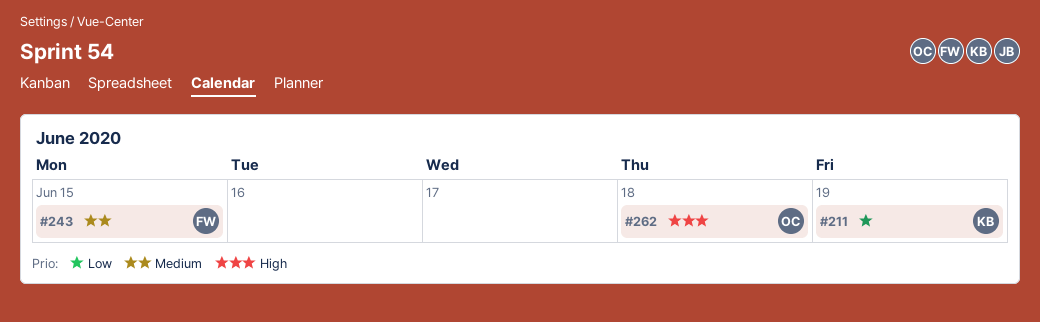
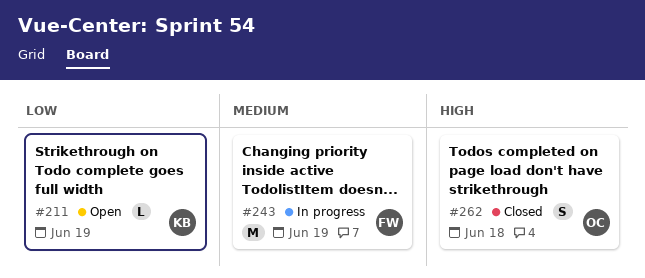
#243, due: Jun 15 -> Jun 19

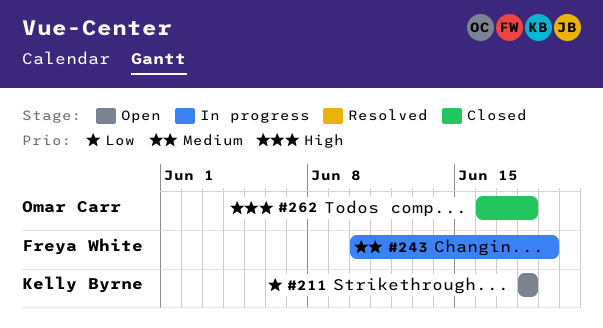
#211, due: Jun 19 -> Jun 18

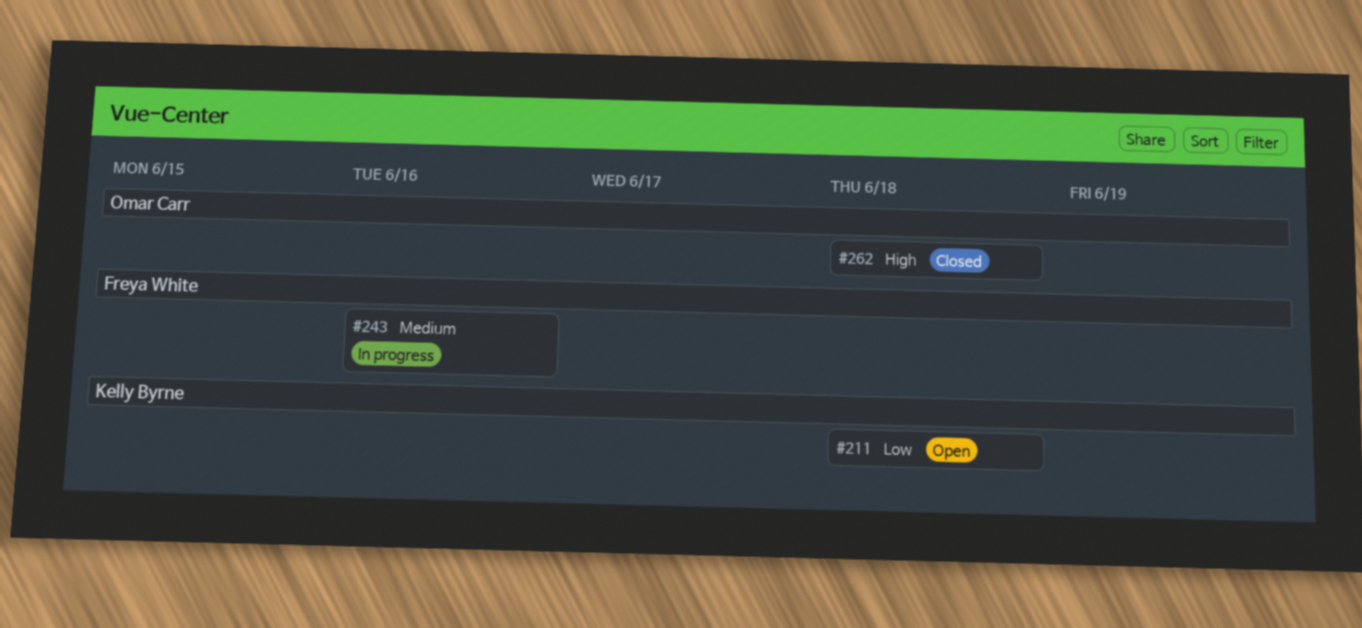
#243, due: Jun 19 -> Jun 16

